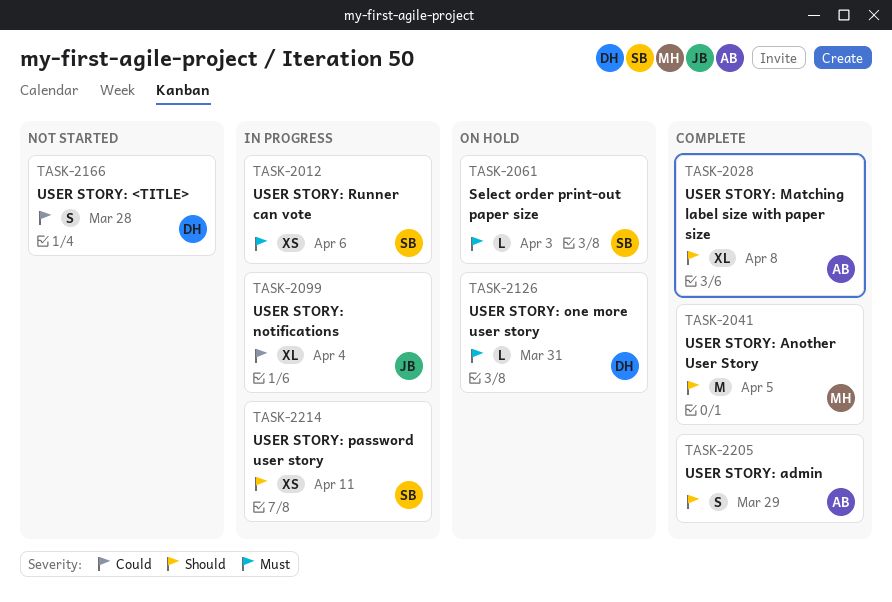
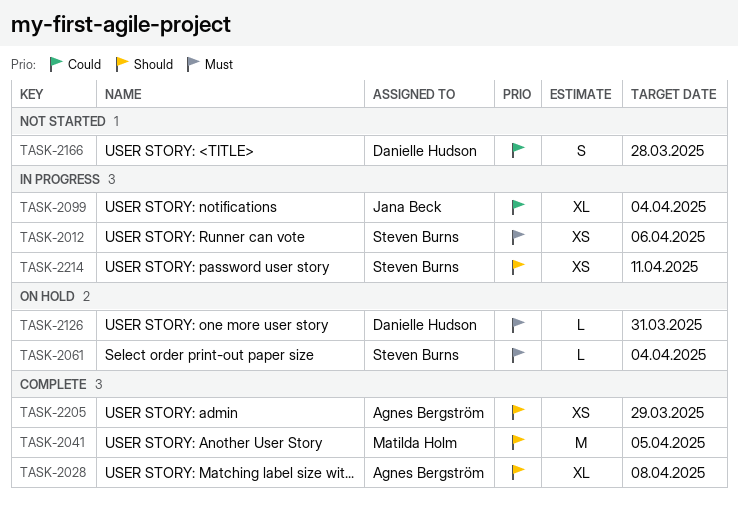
TASK-2061, due: Apr 3 -> Apr 4
TASK-2205, estimate: S -> XS

